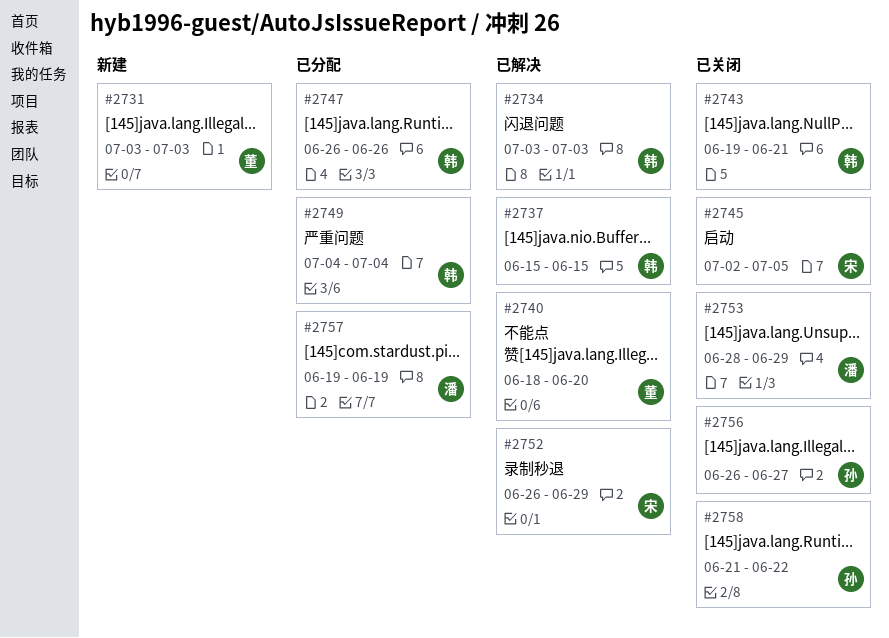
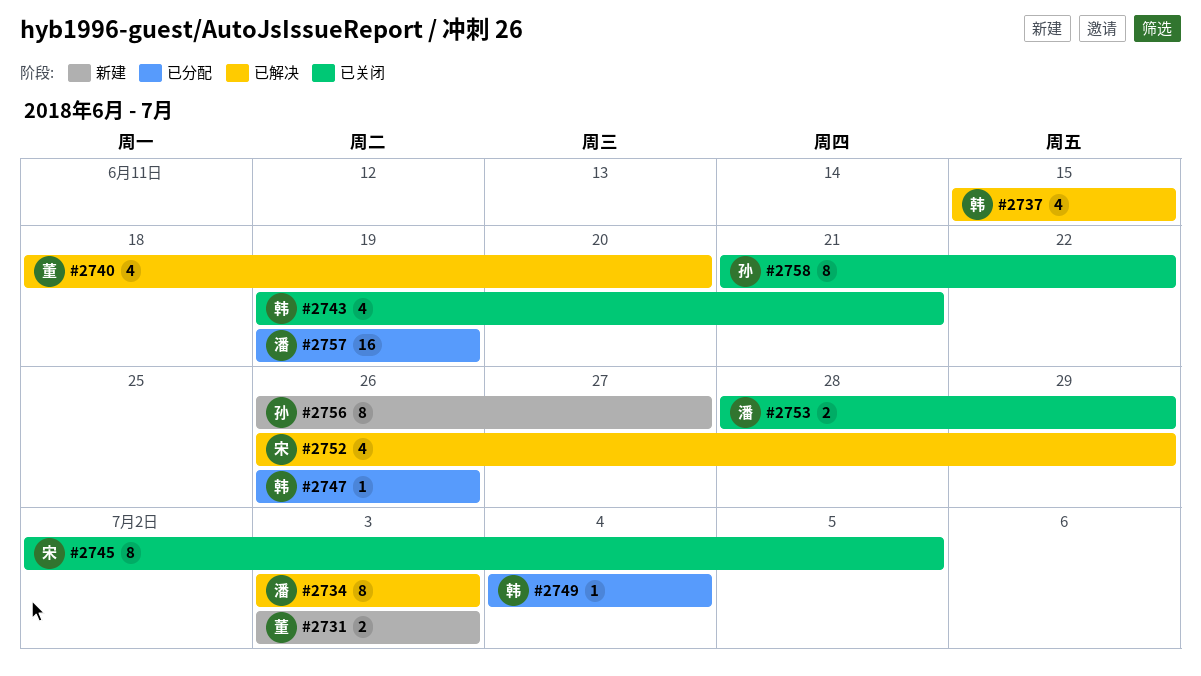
#2734, owner: 韩 -> 潘
#2756, status: 已关闭 -> 新建

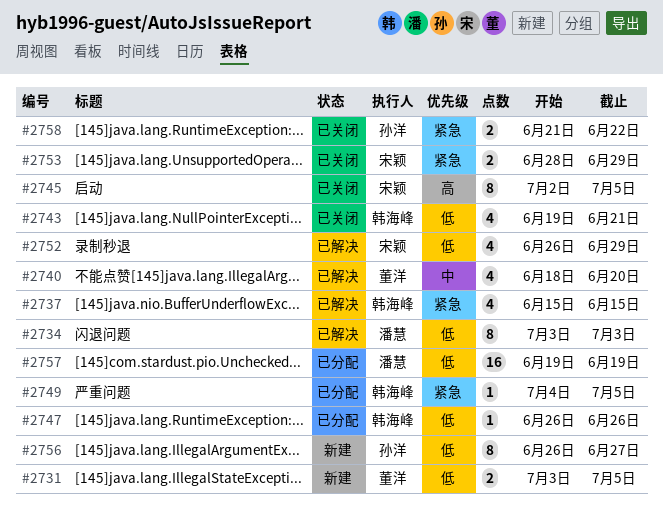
#2731, due: Jul 3 -> Jul 5
#2749, due: Jul 4 -> Jul 5
#2753, owner: 潘慧 -> 宋颖
#2758, estimate: 8 -> 2

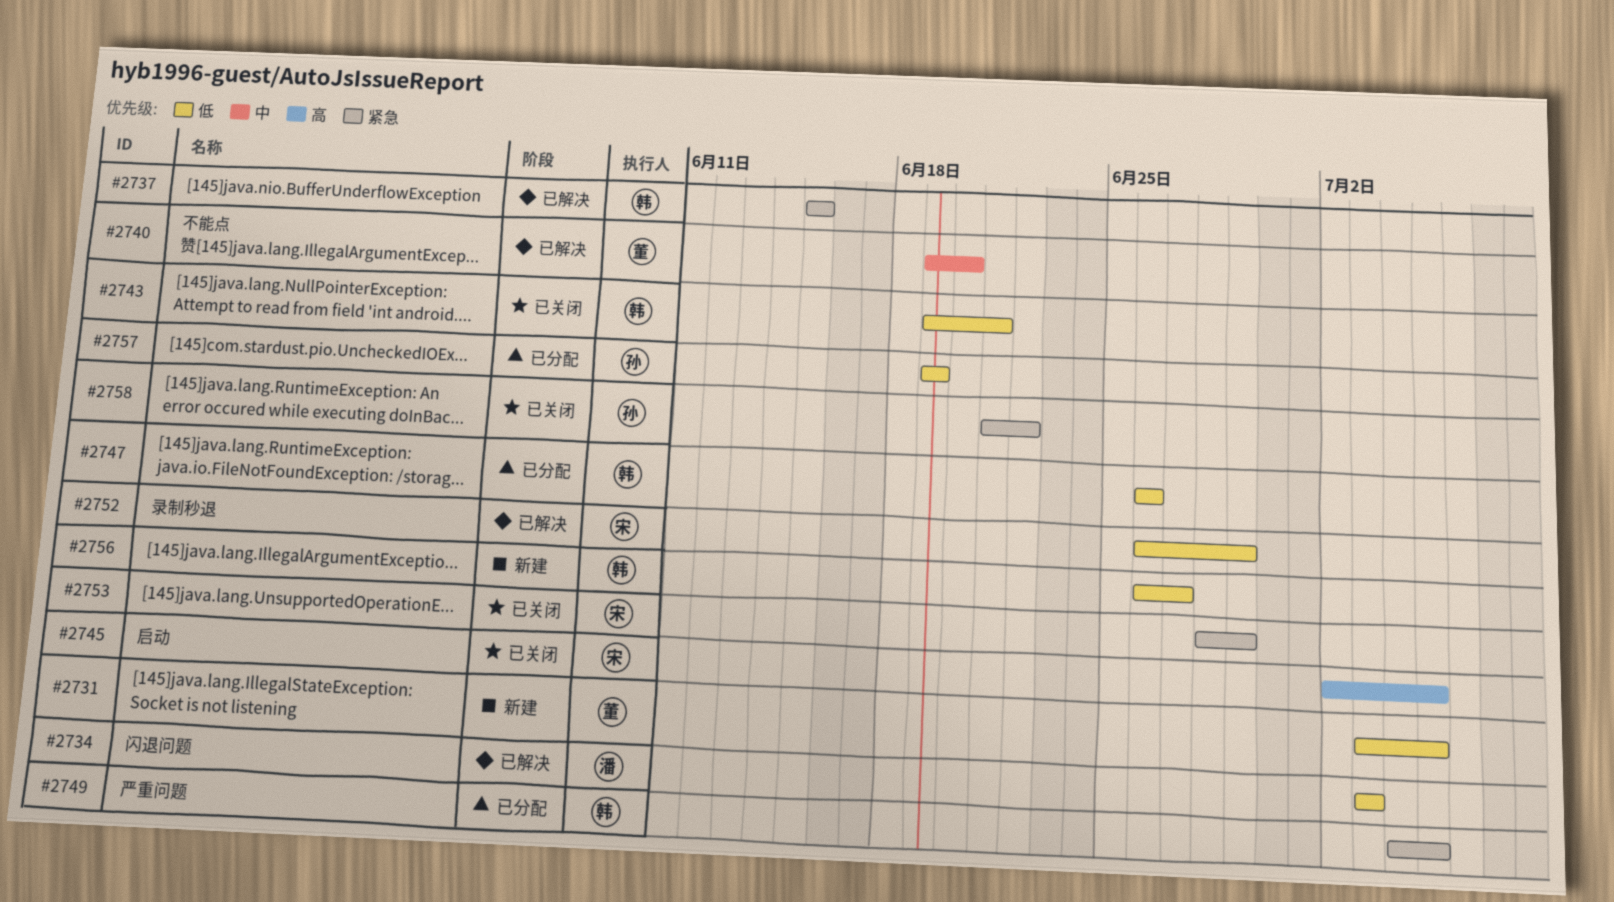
#2740, start: Jun 18 -> Jun 19
#2756, owner: 孙洋 -> 韩海峰
#2757, owner: 潘慧 -> 孙洋

